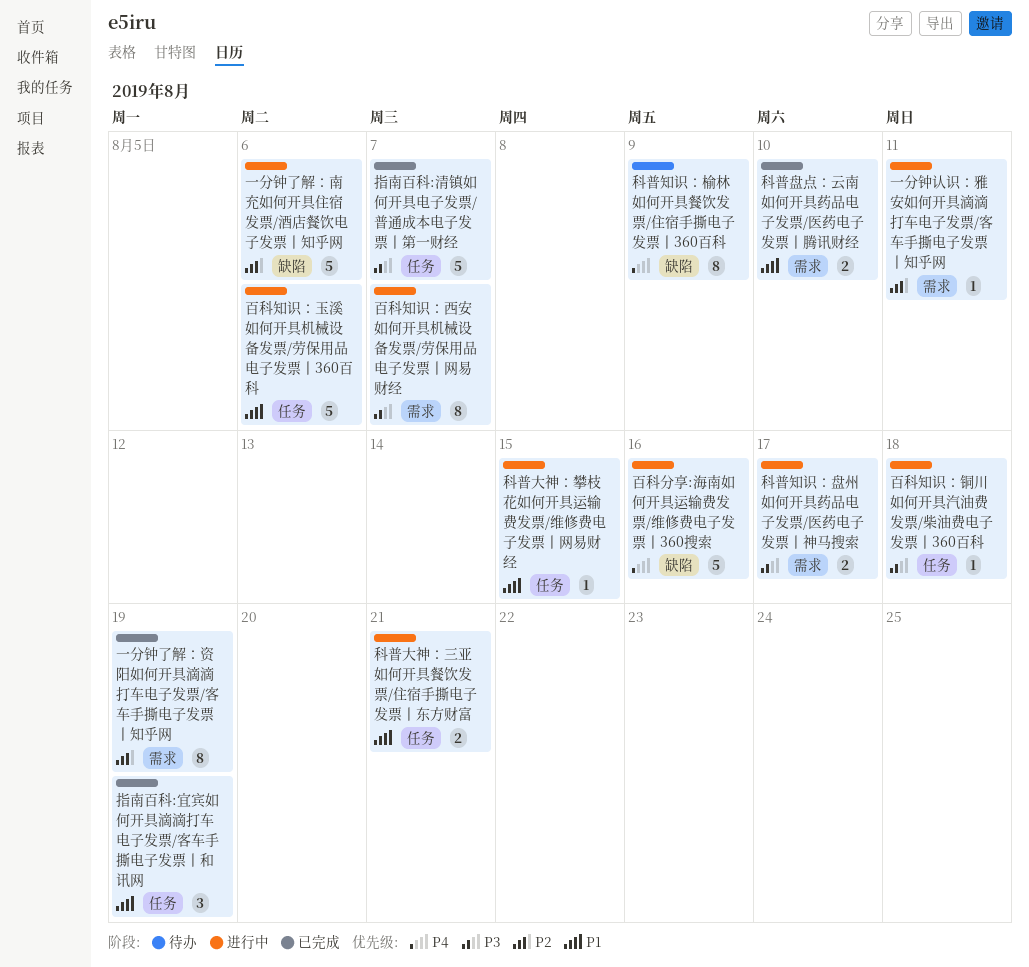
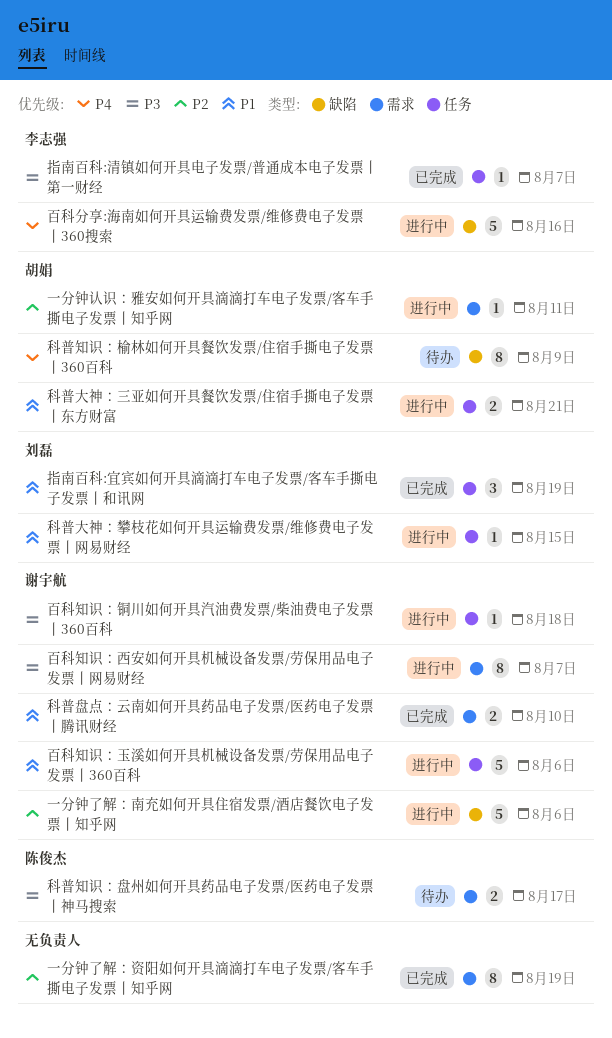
指南百科:清镇如何开具电子发票/普通成本电子发票丨第一财经, estimate: 5 -> 1
科普知识：盘州如何开具药品电子发票/医药电子发票丨神马搜索, status: 进行中 -> 待办

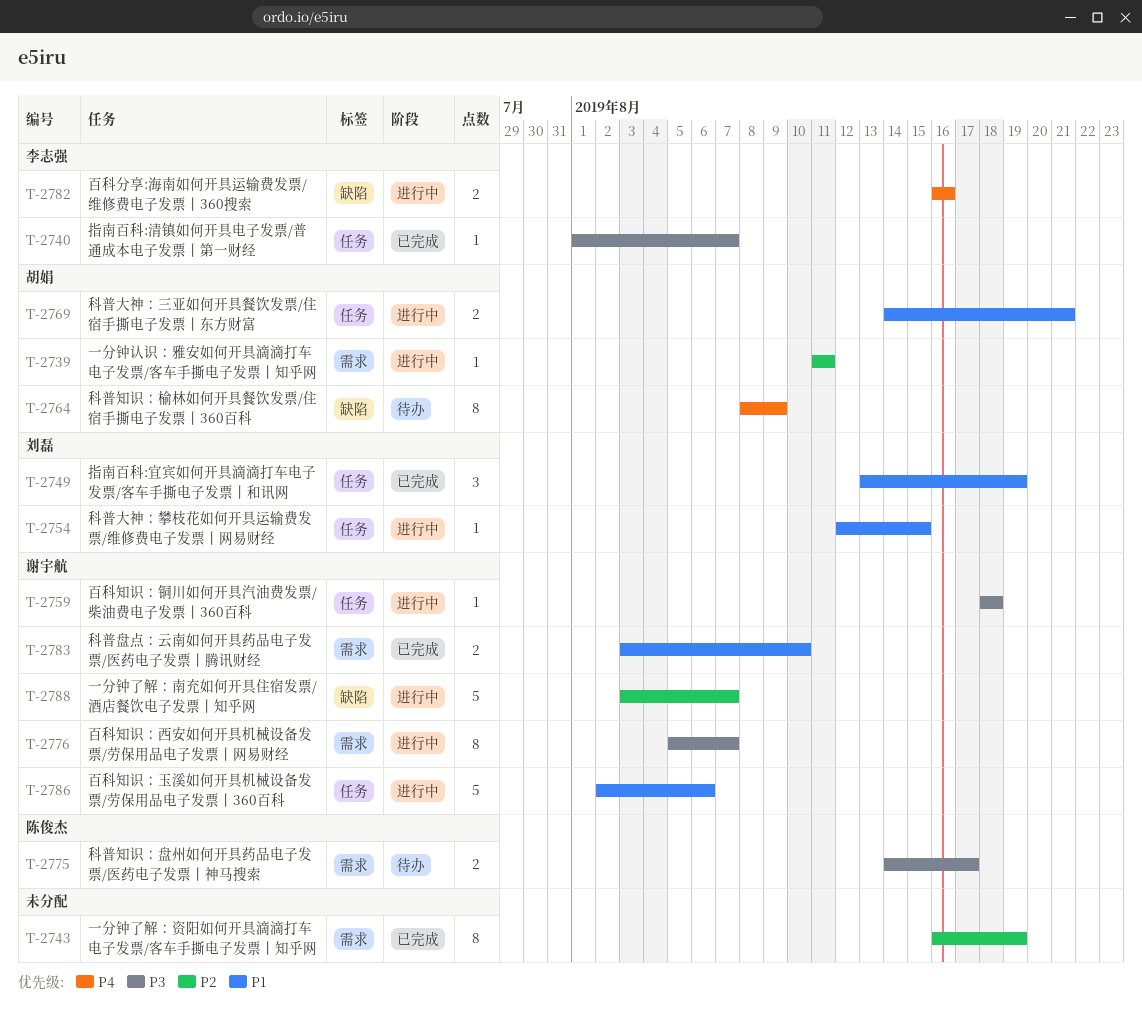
一分钟了解：南充如何开具住宿发票/酒店餐饮电子发票丨知乎网, due: Aug 6 -> Aug 7
百科分享:海南如何开具运输费发票/维修费电子发票丨360搜索, estimate: 5 -> 2

